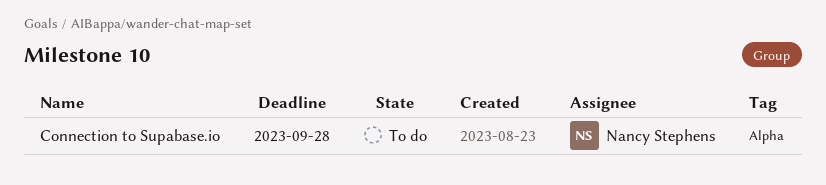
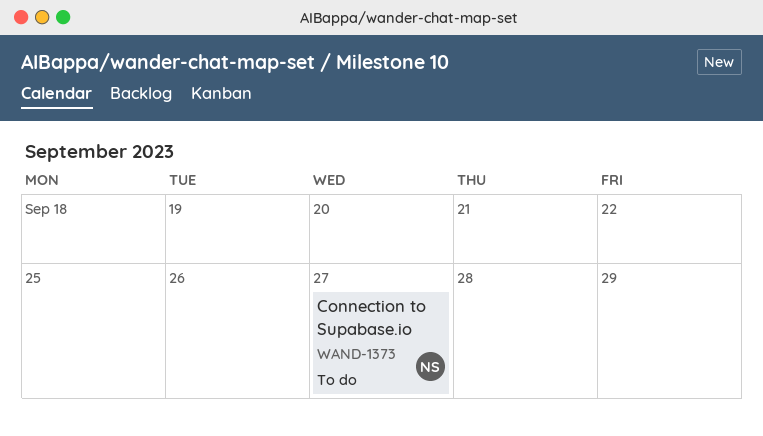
Connection to Supabase.io, due: Sep 28 -> Sep 27

